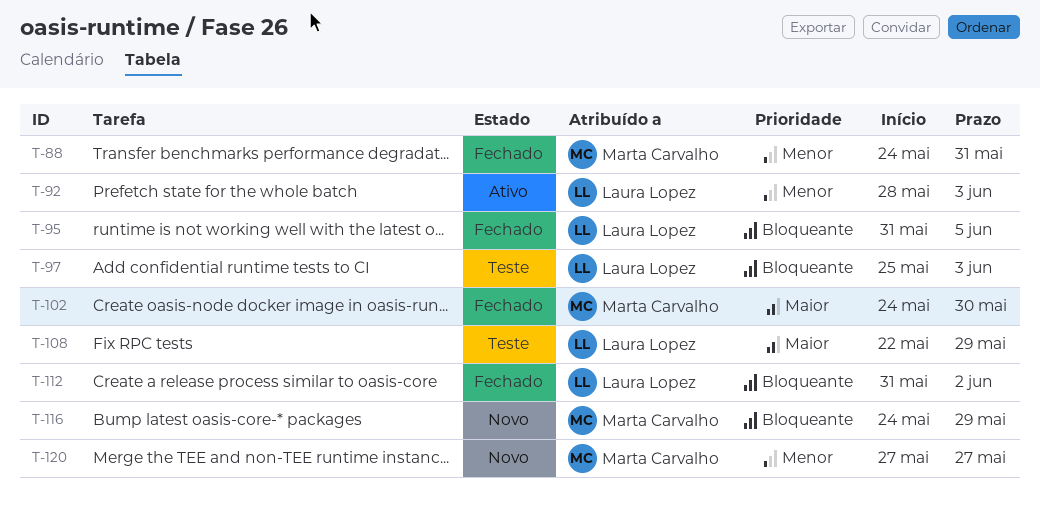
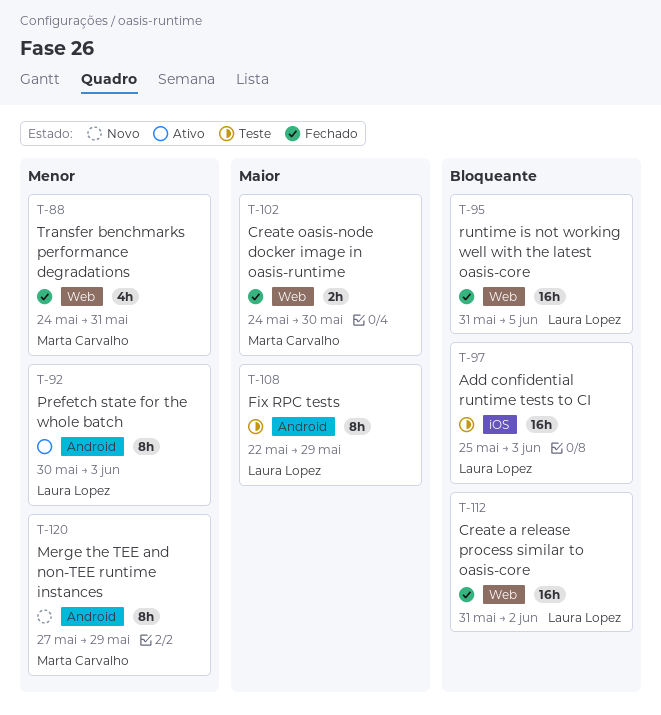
T-92, start: May 28 -> May 30
T-116: present -> none
T-120, due: May 27 -> May 29

